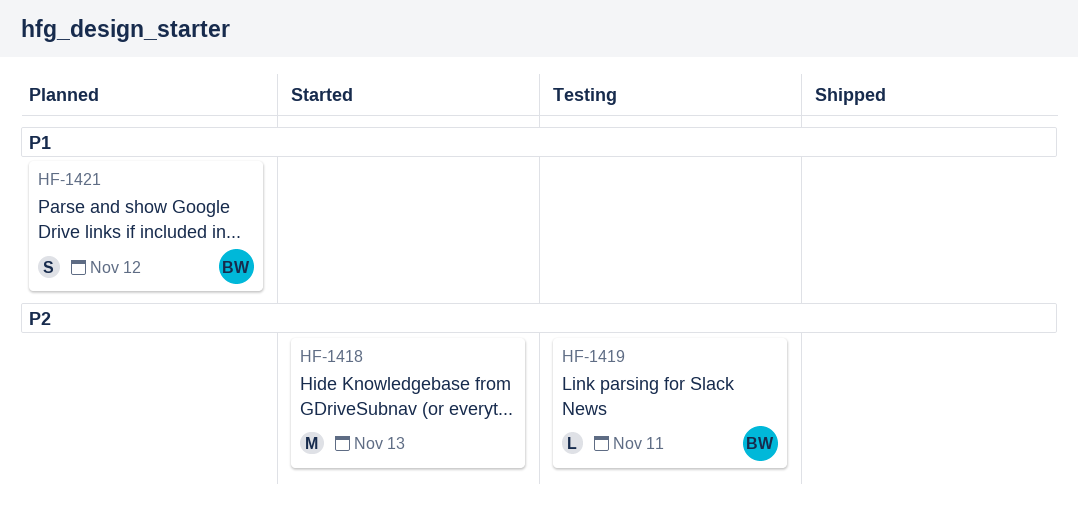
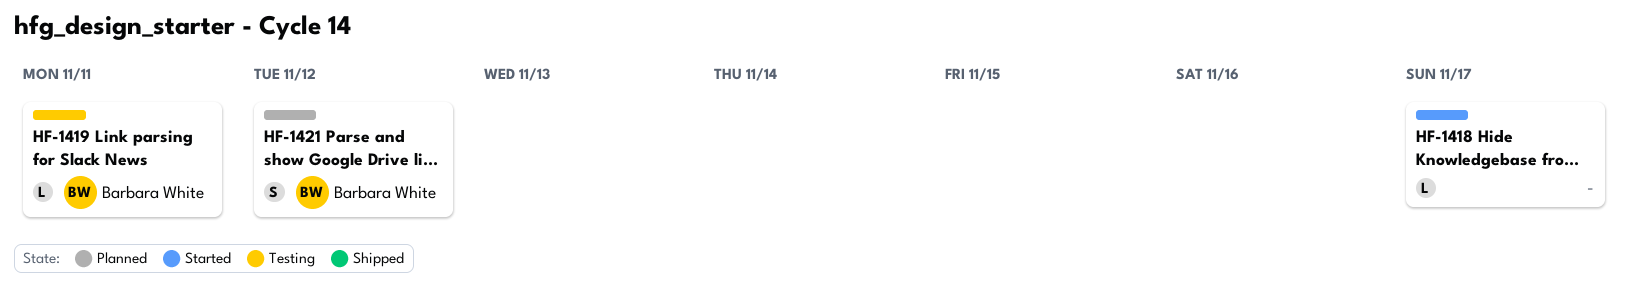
HF-1418, estimate: M -> L
HF-1418, due: Nov 13 -> Nov 17

